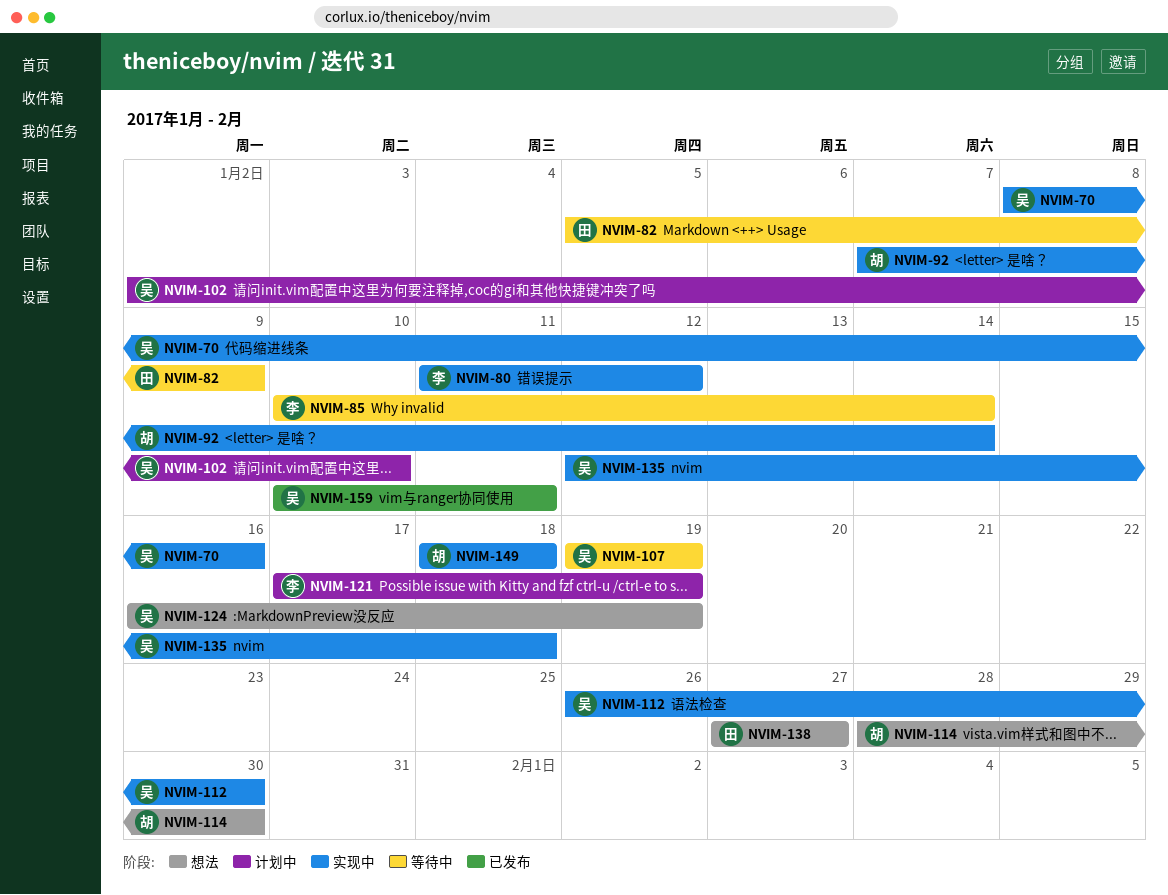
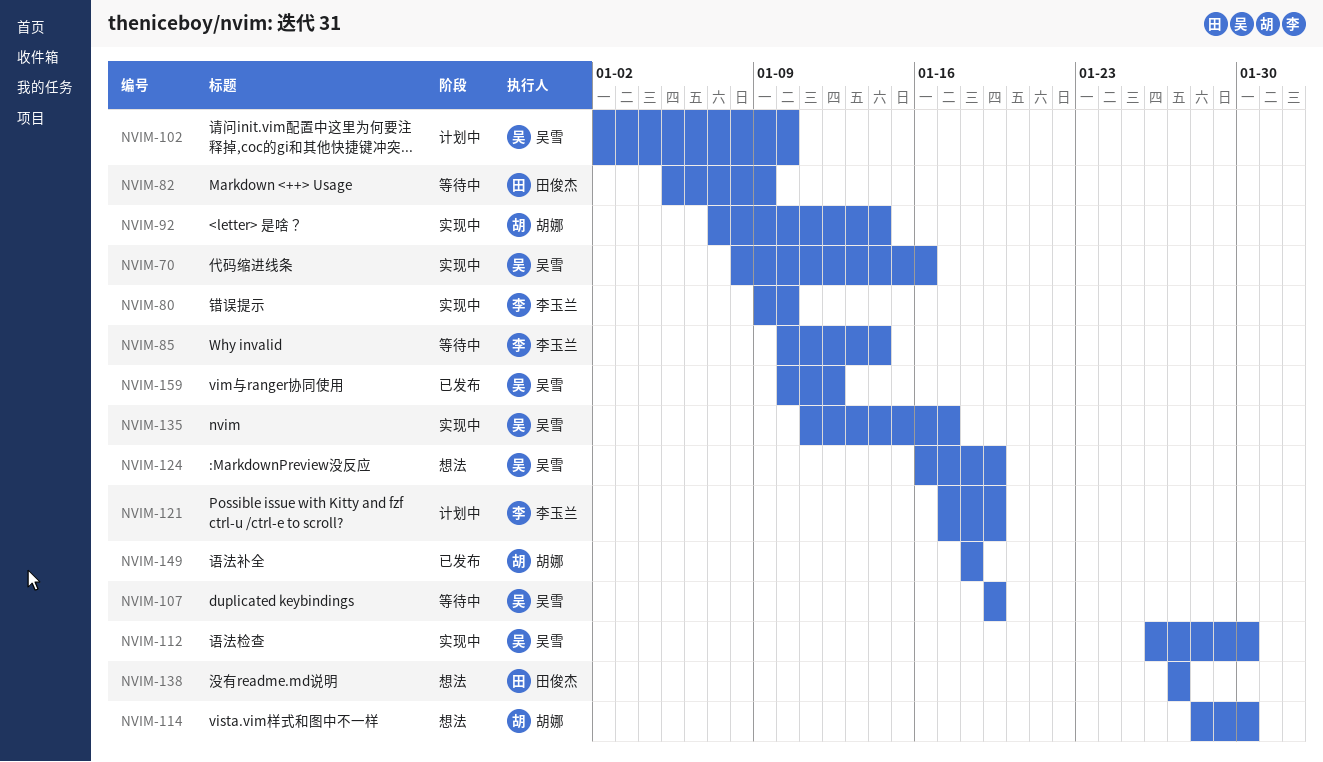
NVIM-80, start: Jan 11 -> Jan 9
NVIM-80, due: Jan 12 -> Jan 10
NVIM-135, start: Jan 12 -> Jan 11
NVIM-135, due: Jan 18 -> Jan 17
NVIM-149, status: 实现中 -> 已发布
NVIM-159, due: Jan 11 -> Jan 12

